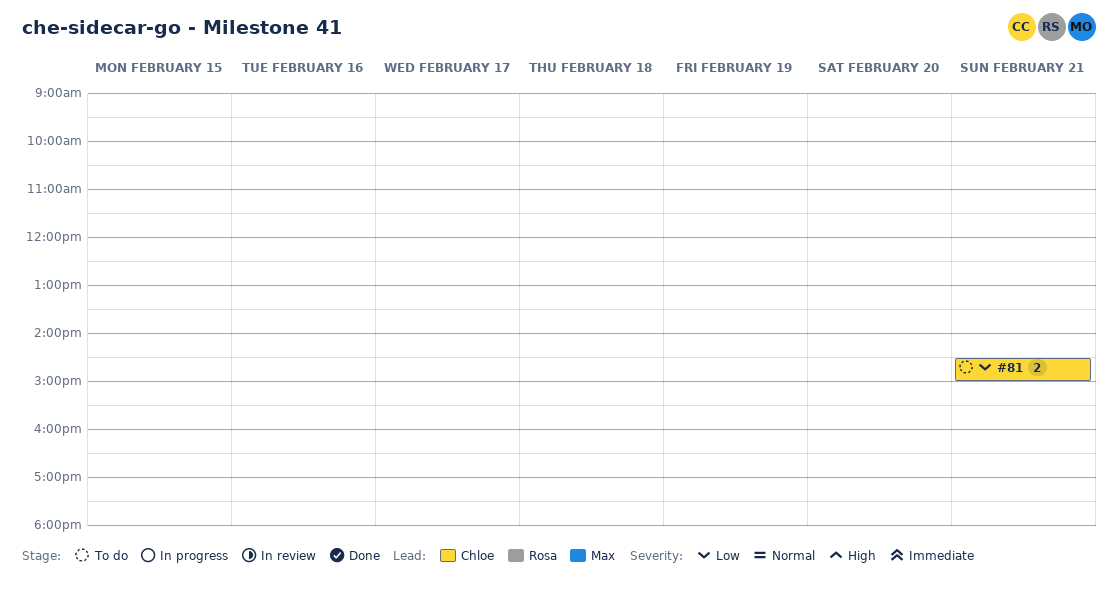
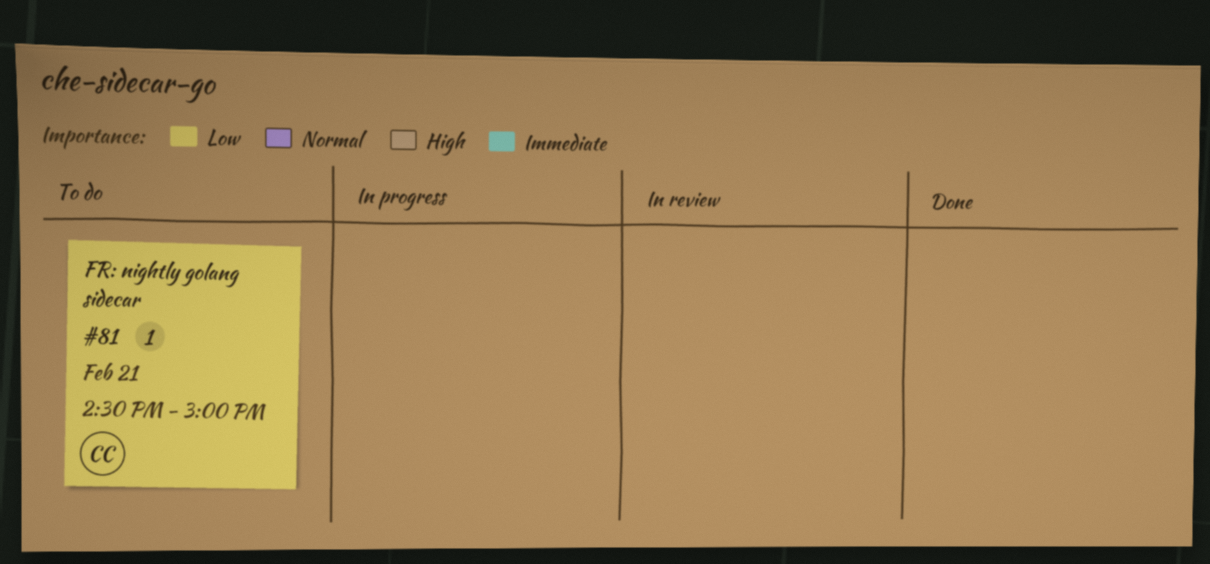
#81, estimate: 2 -> 1

